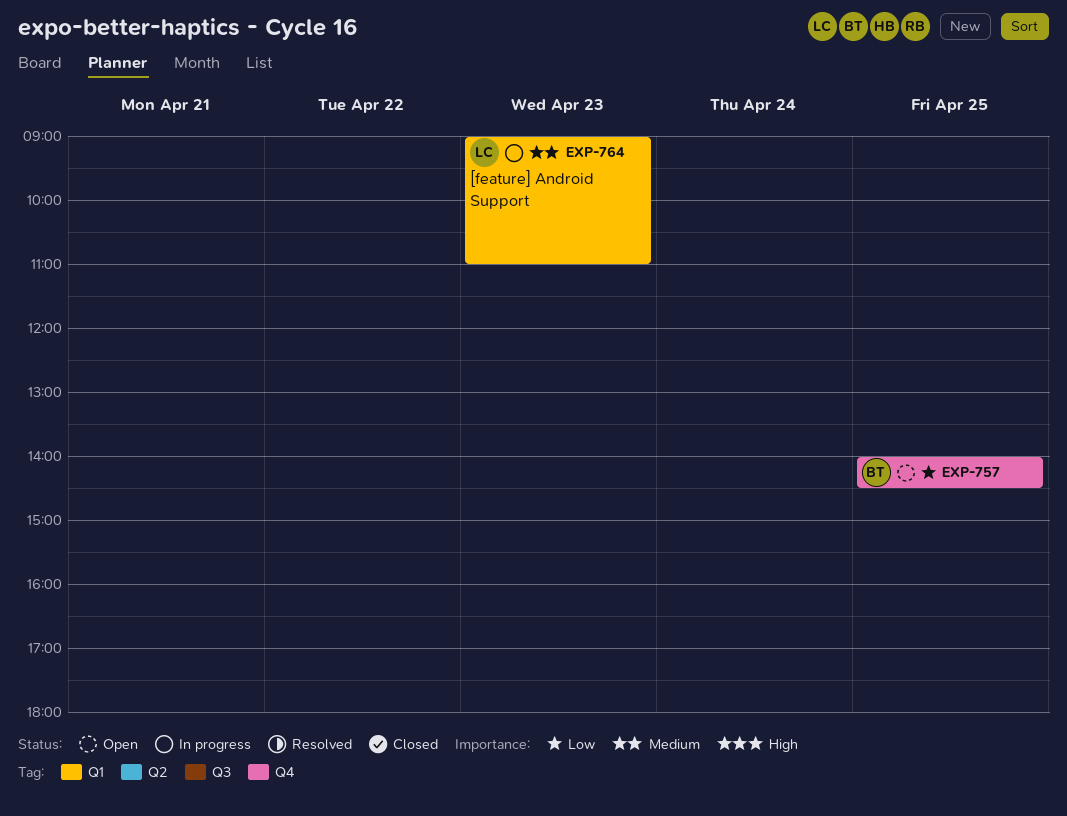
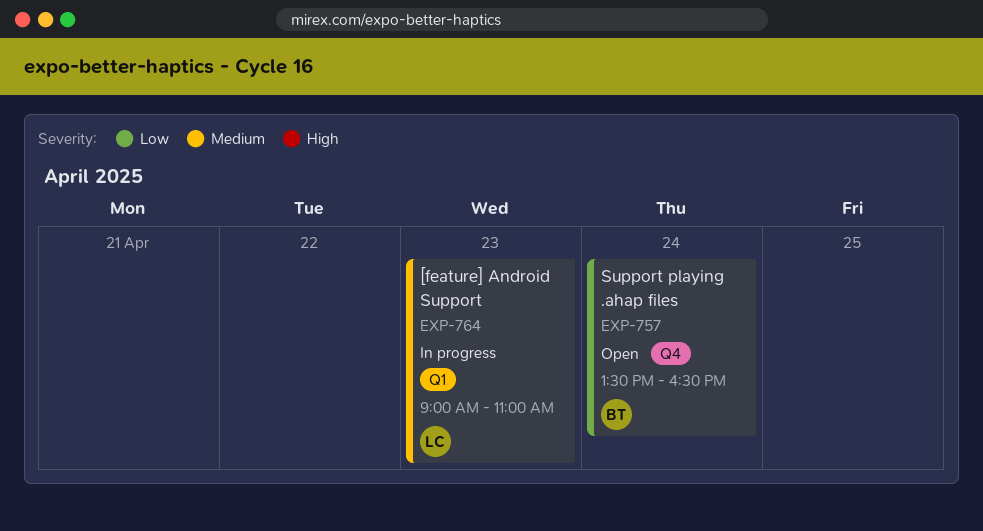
EXP-757, day: Apr 25 -> Apr 24
EXP-757, begins: 14:00 -> 13:30
EXP-757, ends: 14:30 -> 16:30

